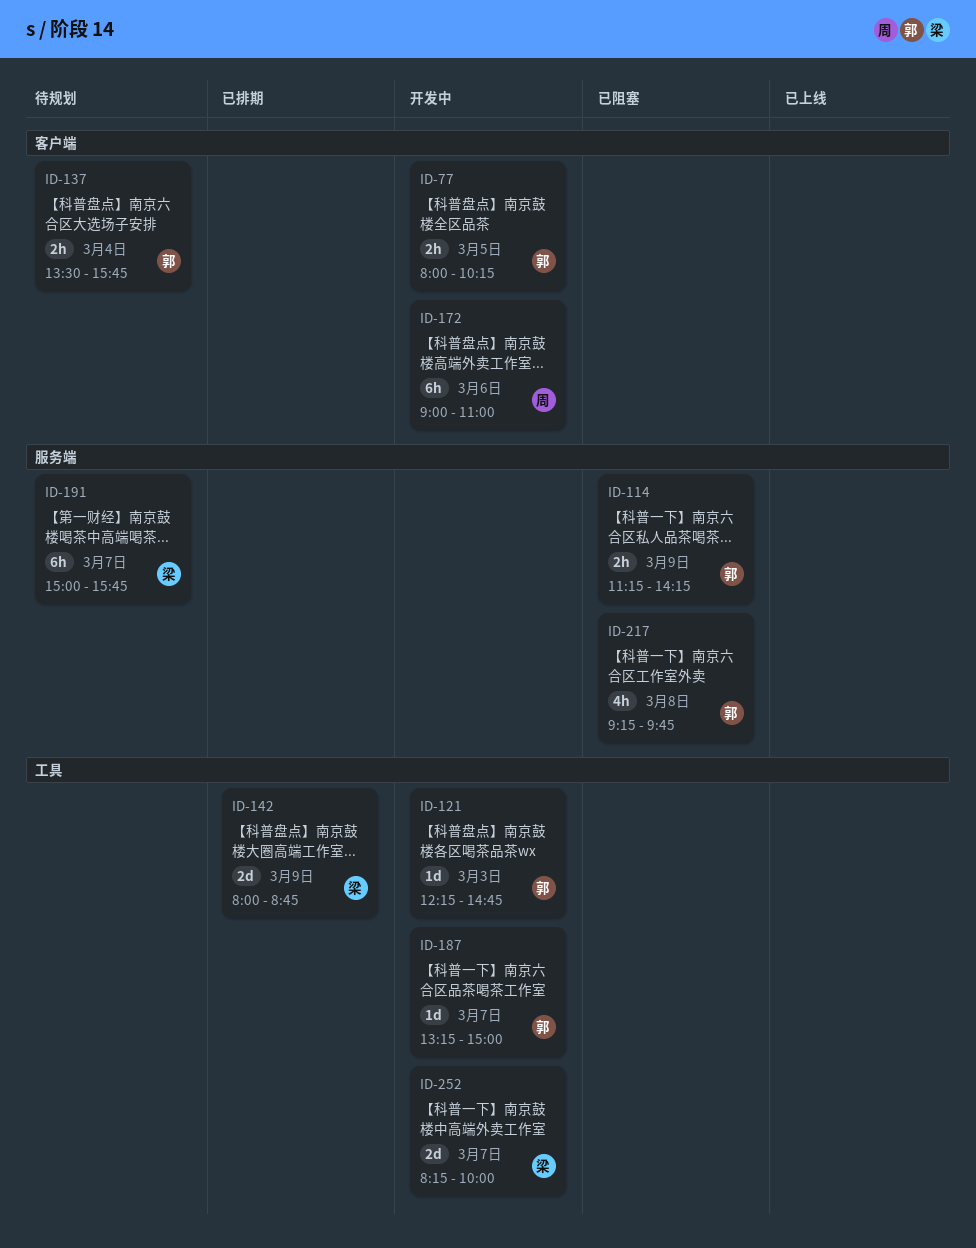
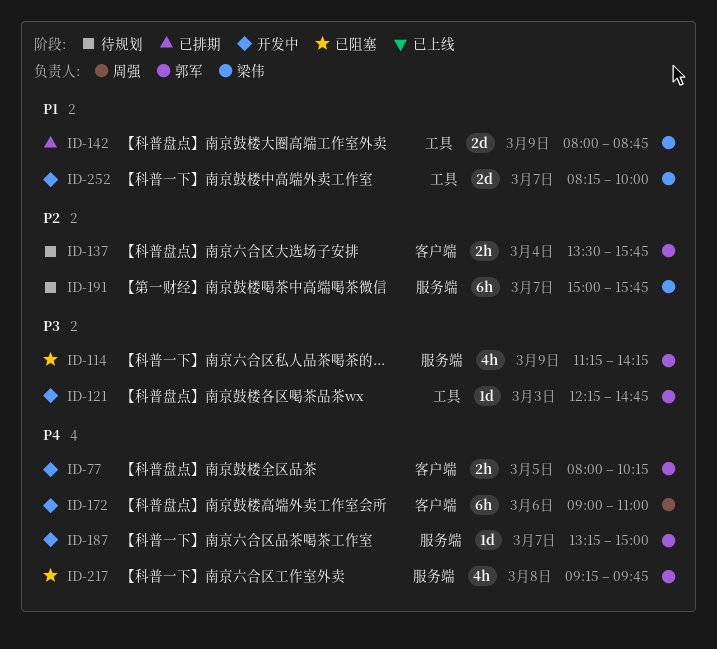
ID-114, estimate: 2h -> 4h
ID-187, label: 工具 -> 服务端

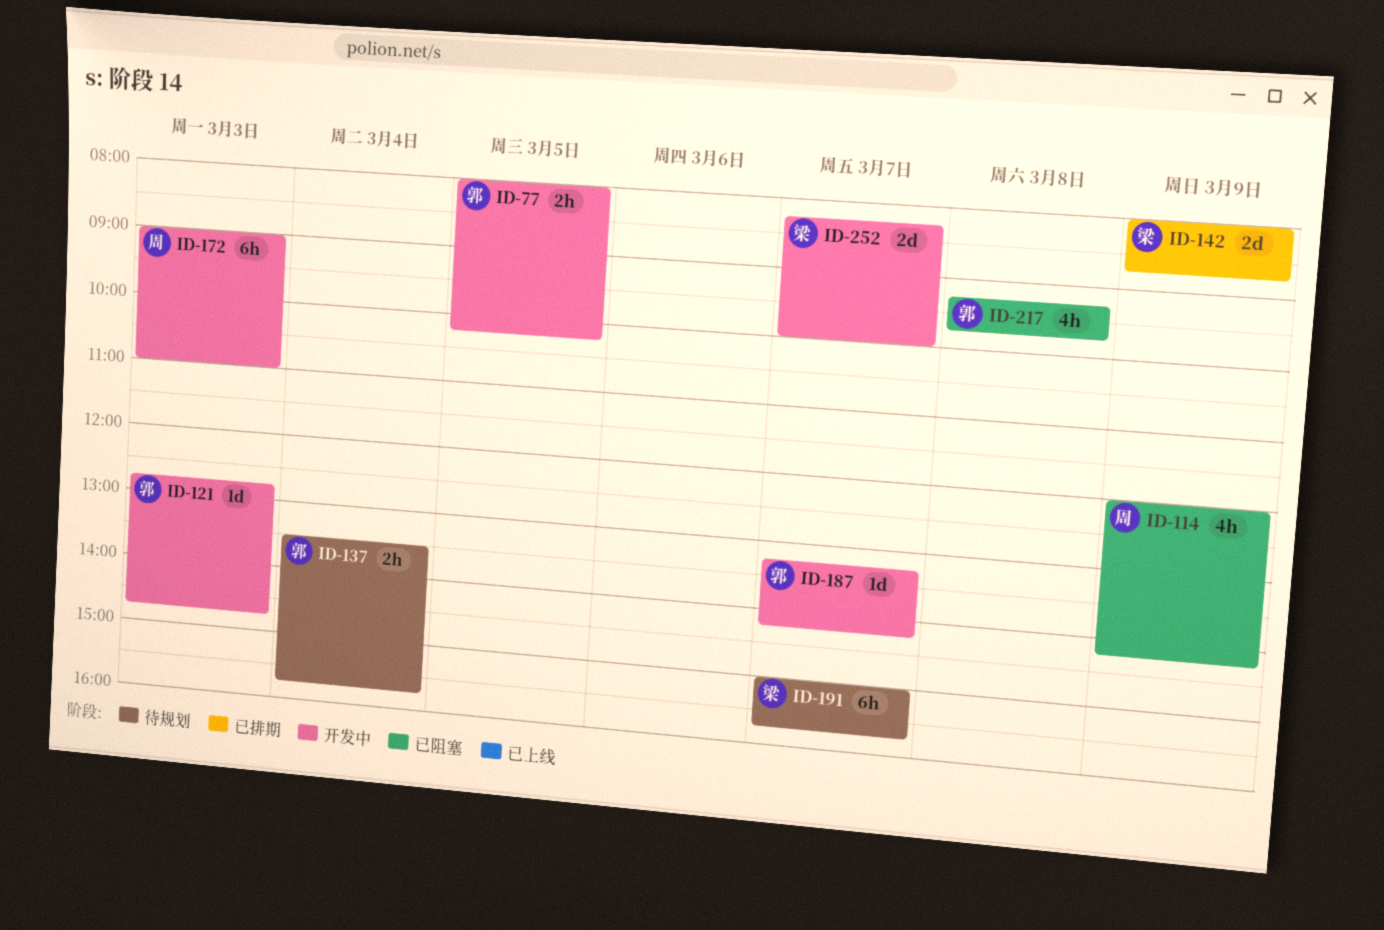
ID-114, owner: 郭军 -> 周强
ID-114, begins: 11:15 -> 12:00
ID-121, begins: 12:15 -> 12:45
ID-172, day: Mar 6 -> Mar 3
ID-187, ends: 15:00 -> 14:15

